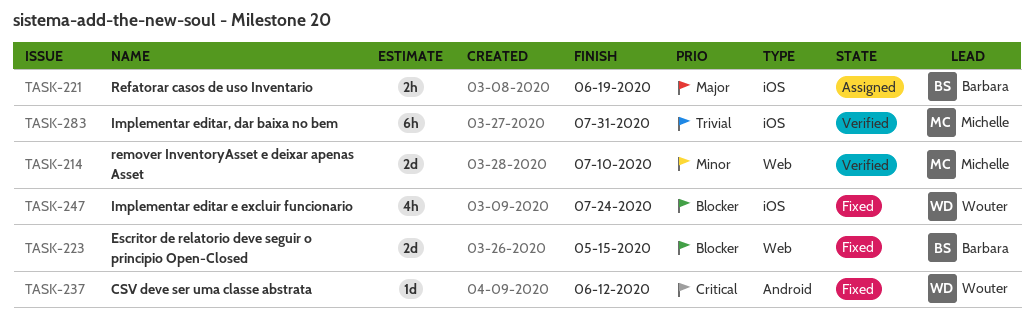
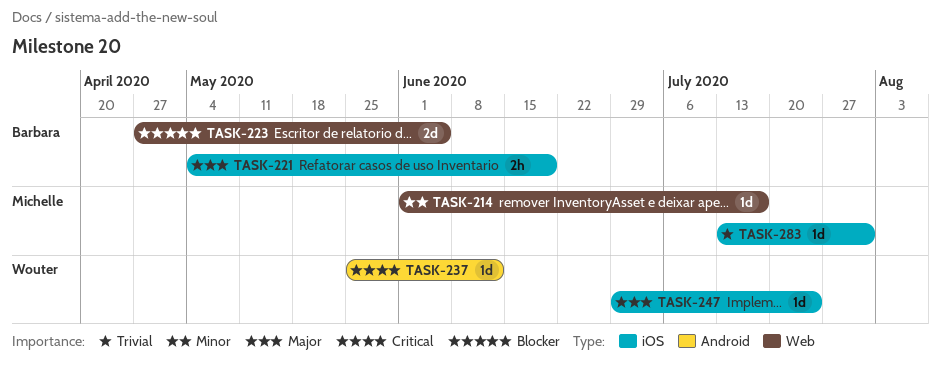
TASK-214, estimate: 2d -> 1d
TASK-214, due: Jul 10 -> Jul 17
TASK-223, due: May 15 -> Jun 5
TASK-247, priority: Blocker -> Major
TASK-247, estimate: 4h -> 1d
TASK-283, estimate: 6h -> 1d

